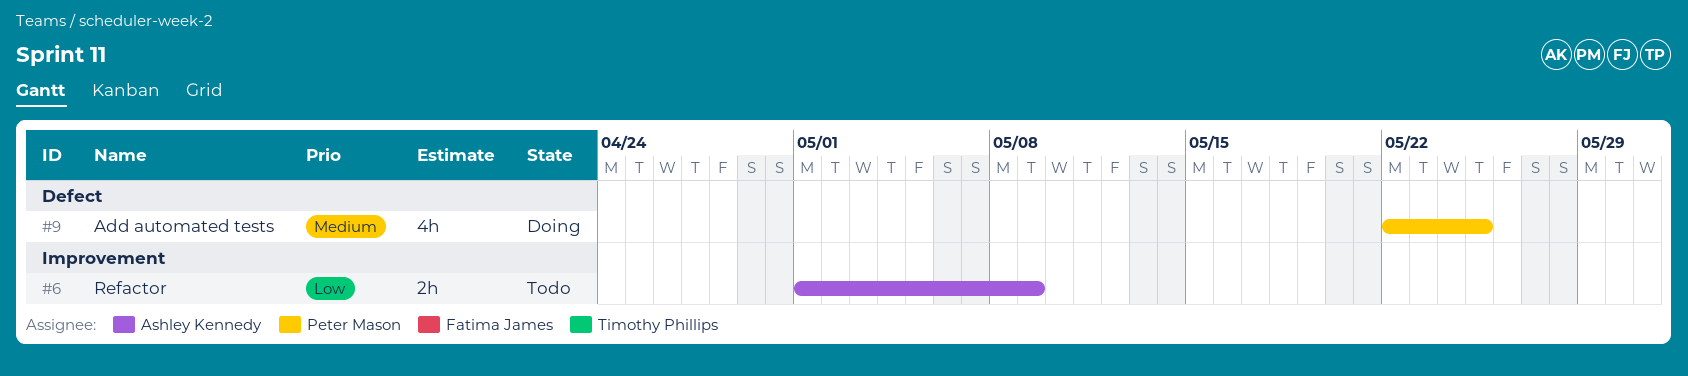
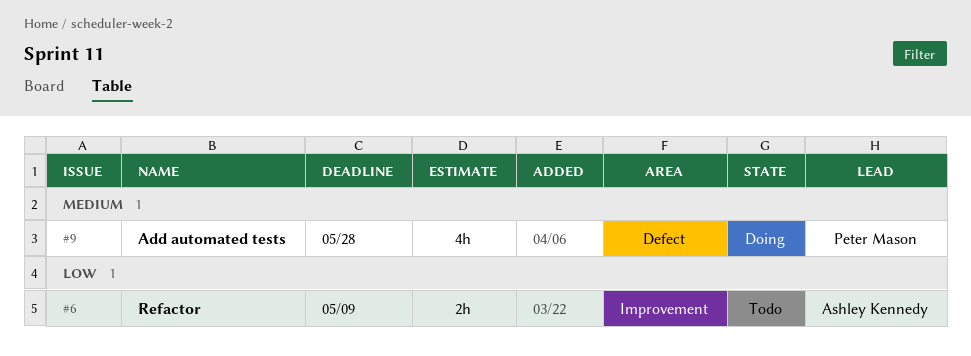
#9, due: May 25 -> May 28

